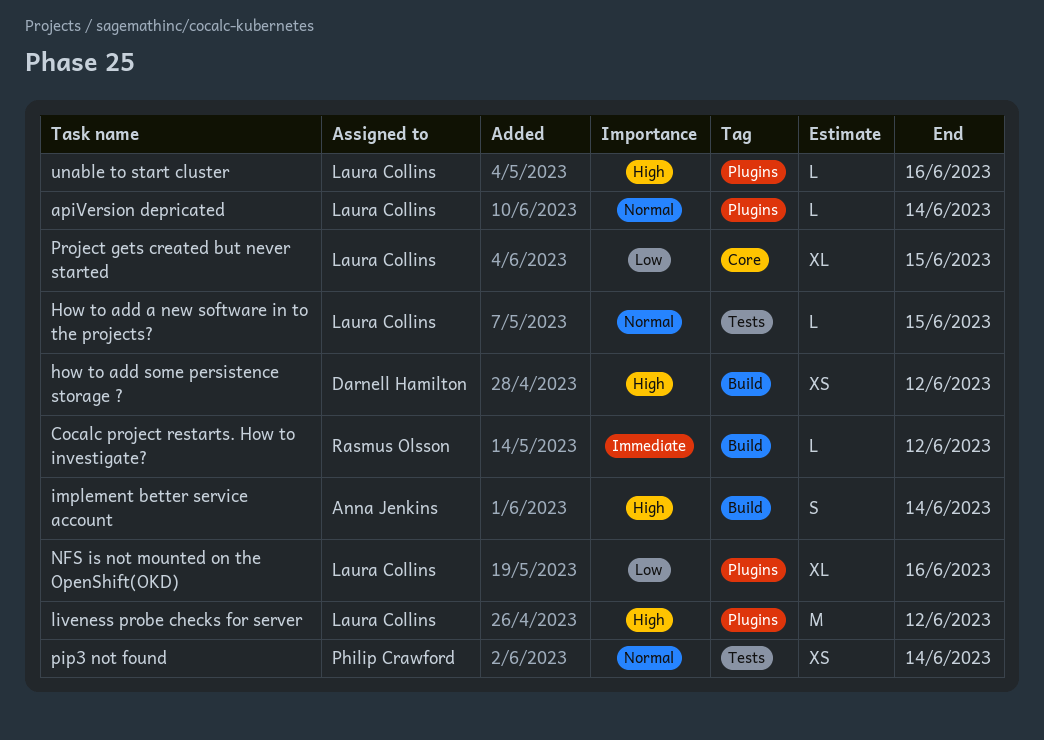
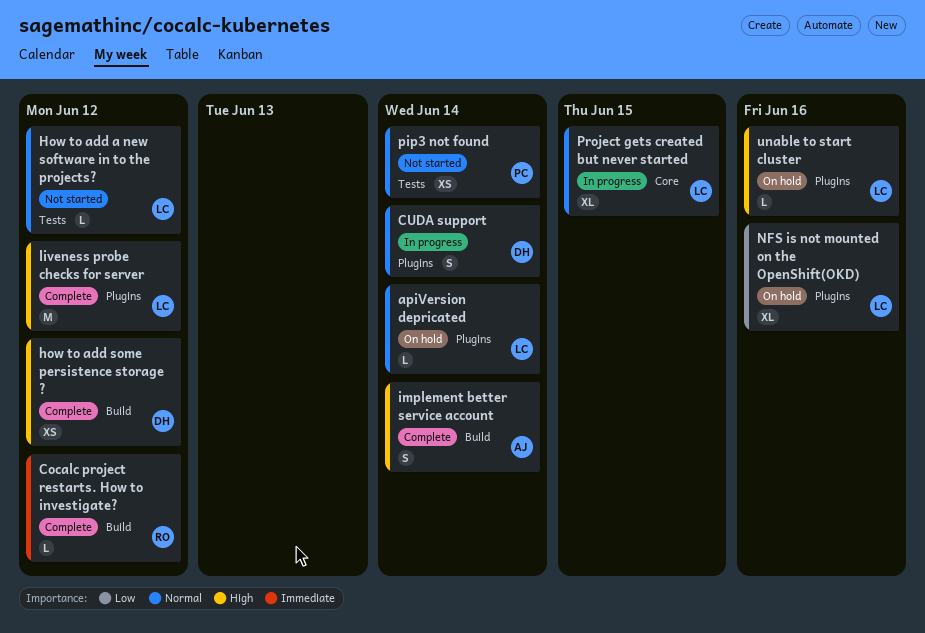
CUDA support: none -> present
How to add a new software in to the projects?, due: Jun 15 -> Jun 12
Project gets created but never started, priority: Low -> Normal

